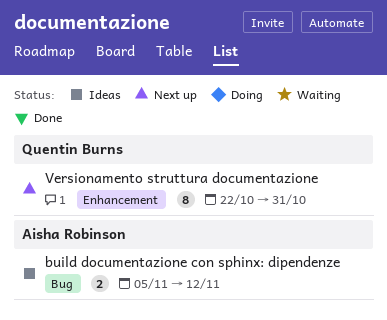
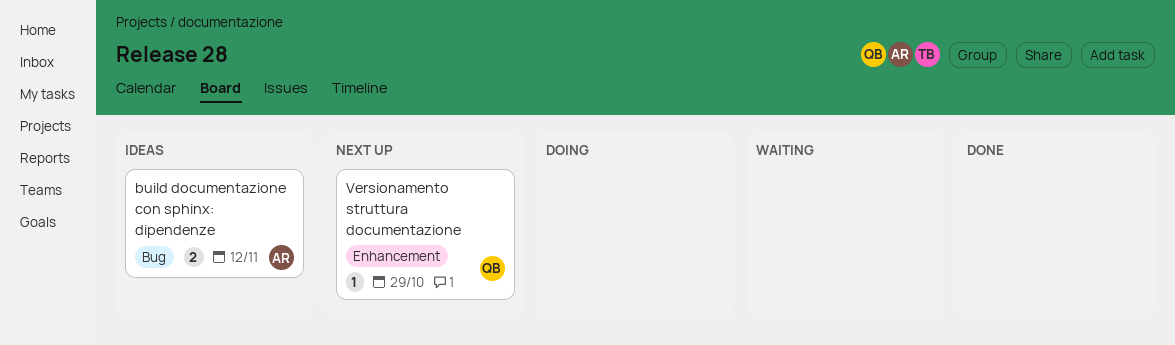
Versionamento struttura documentazione, estimate: 8 -> 1
Versionamento struttura documentazione, due: Oct 31 -> Oct 29

